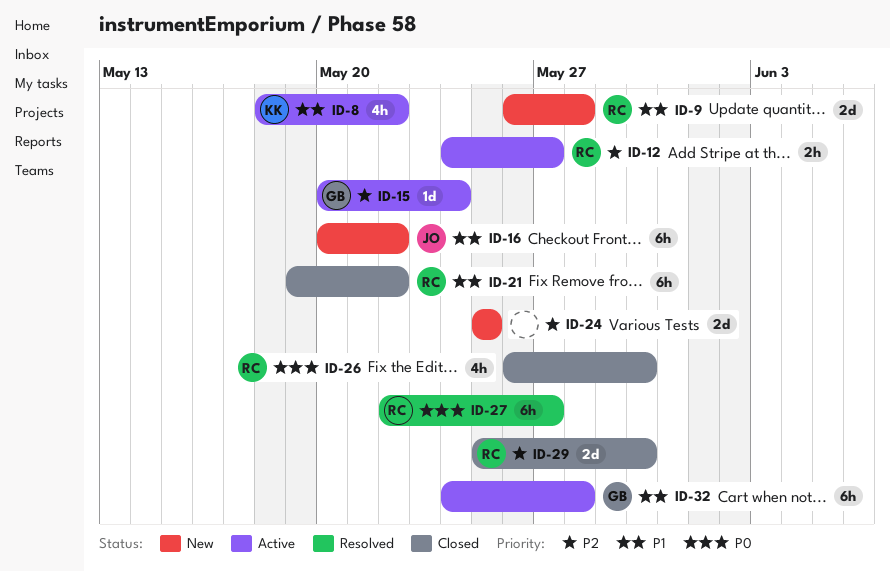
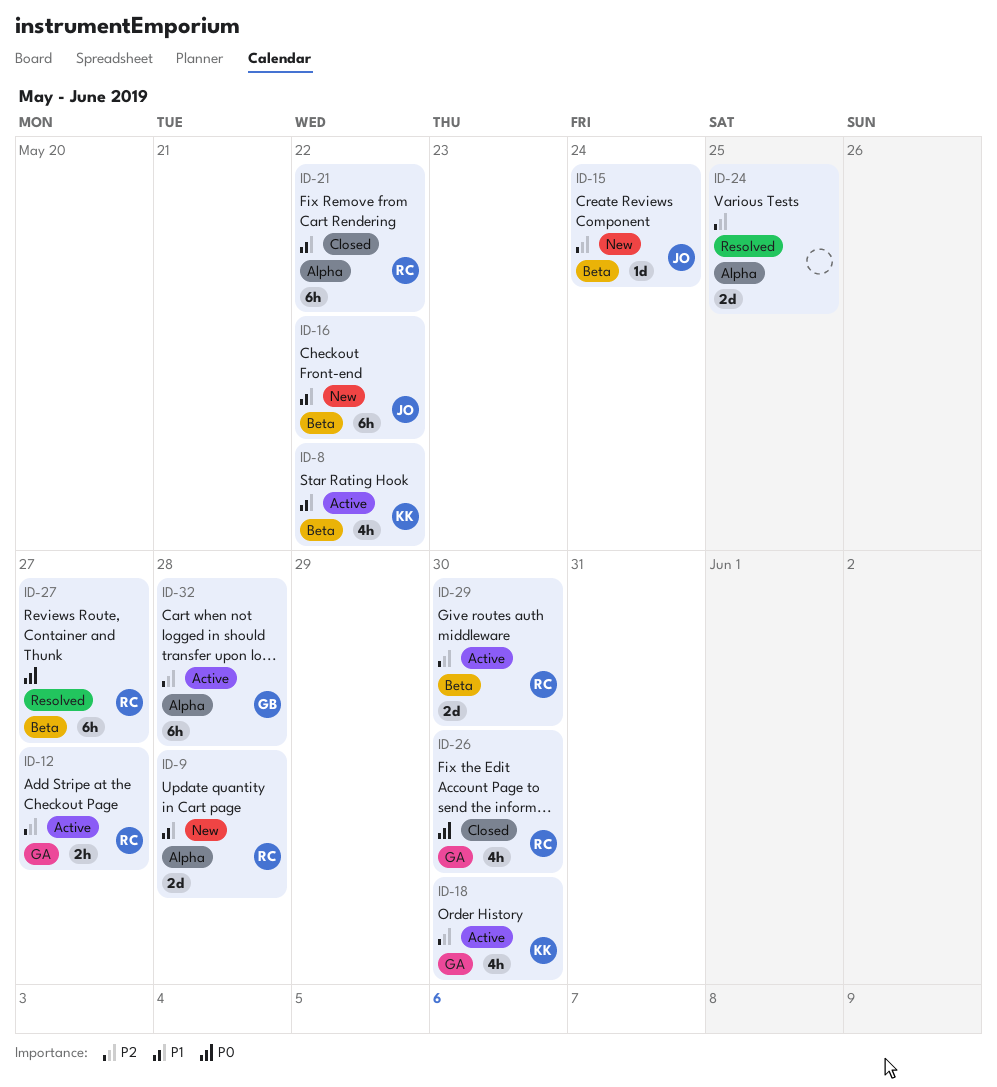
ID-15, status: Active -> New
ID-15, owner: GB -> JO
ID-18: none -> present
ID-24, status: New -> Resolved
ID-29, status: Closed -> Active
ID-32, priority: P1 -> P2

